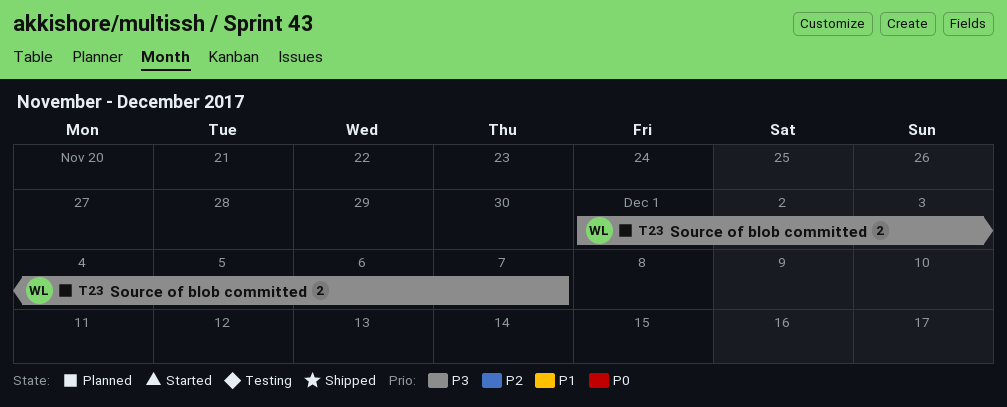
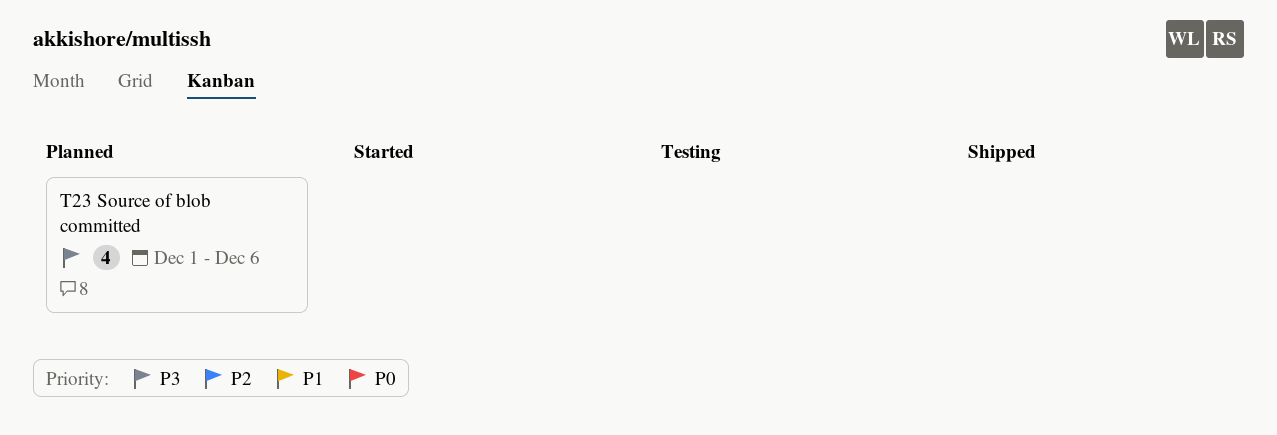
T23, estimate: 2 -> 4
T23, due: Dec 7 -> Dec 6

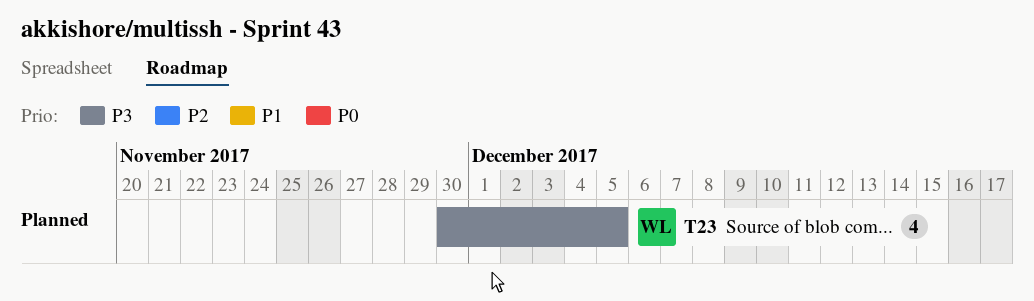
T23, start: Dec 1 -> Nov 30
T23, due: Dec 6 -> Dec 5

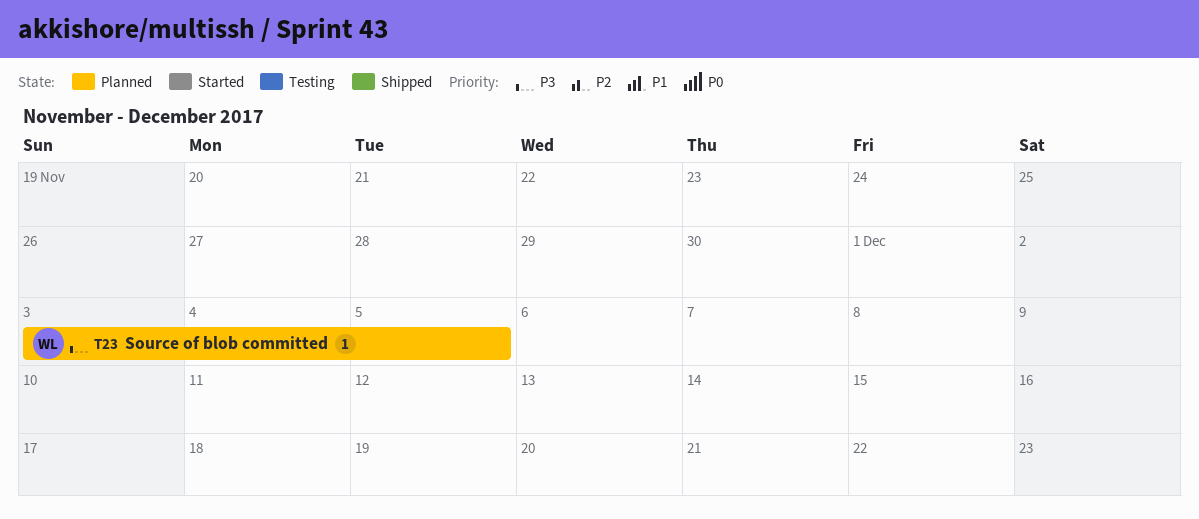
T23, estimate: 4 -> 1
T23, start: Nov 30 -> Dec 3

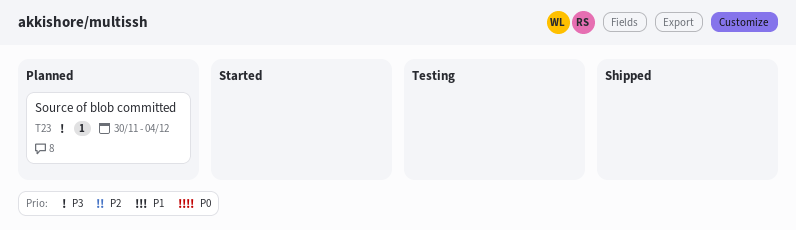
T23, start: Dec 3 -> Nov 30
T23, due: Dec 5 -> Dec 4

